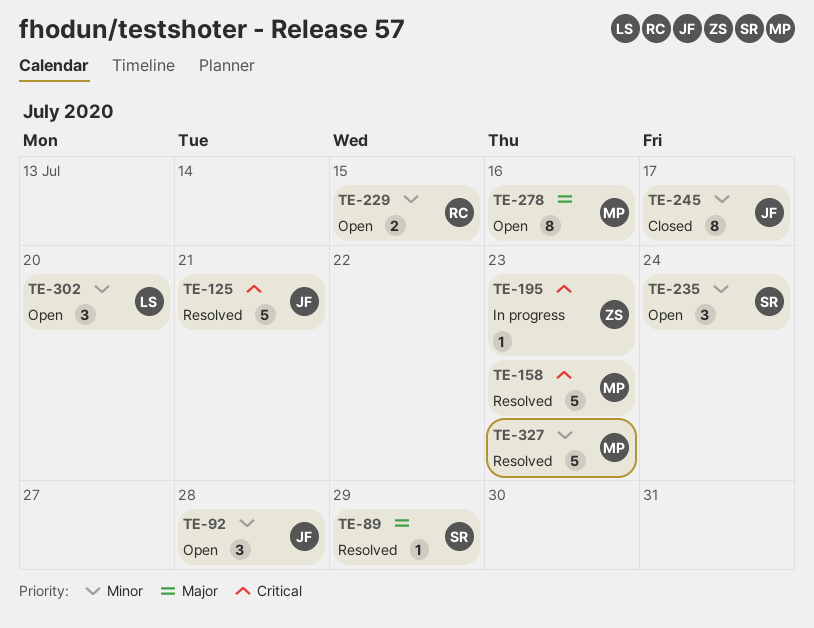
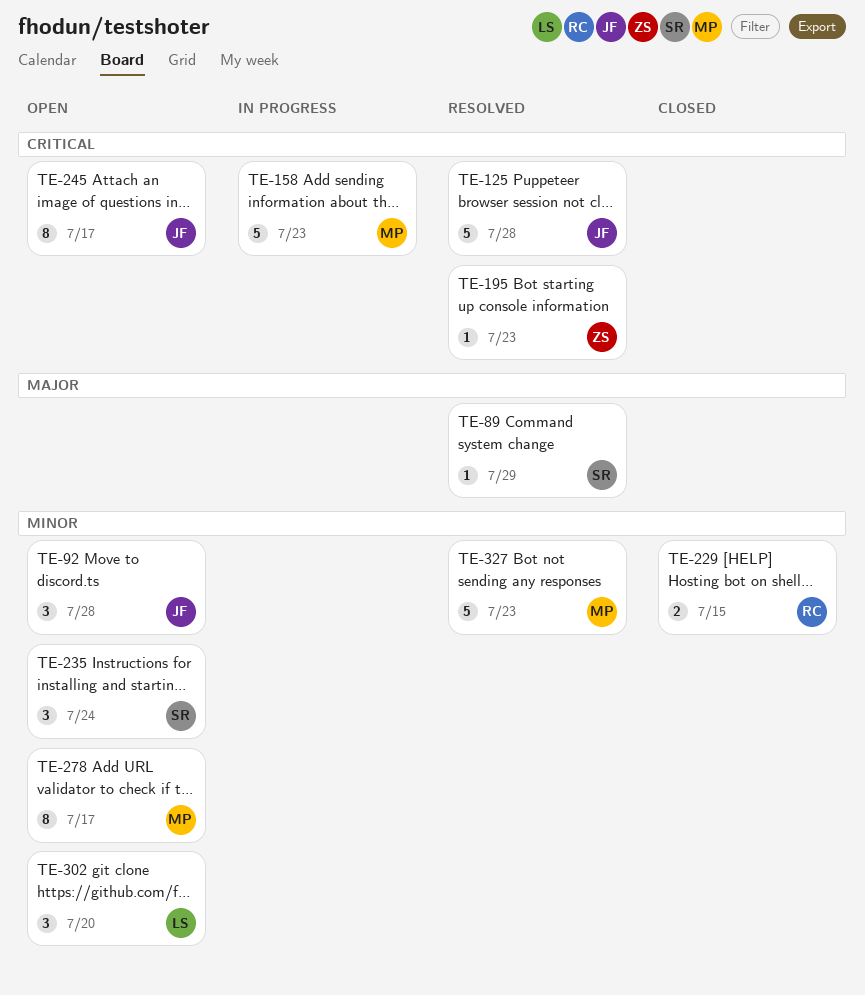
TE-125, due: Jul 21 -> Jul 28
TE-158, status: Resolved -> In progress
TE-195, status: In progress -> Resolved
TE-229, status: Open -> Closed
TE-245, status: Closed -> Open
TE-245, priority: Minor -> Critical
TE-278, priority: Major -> Minor
TE-278, due: Jul 16 -> Jul 17

